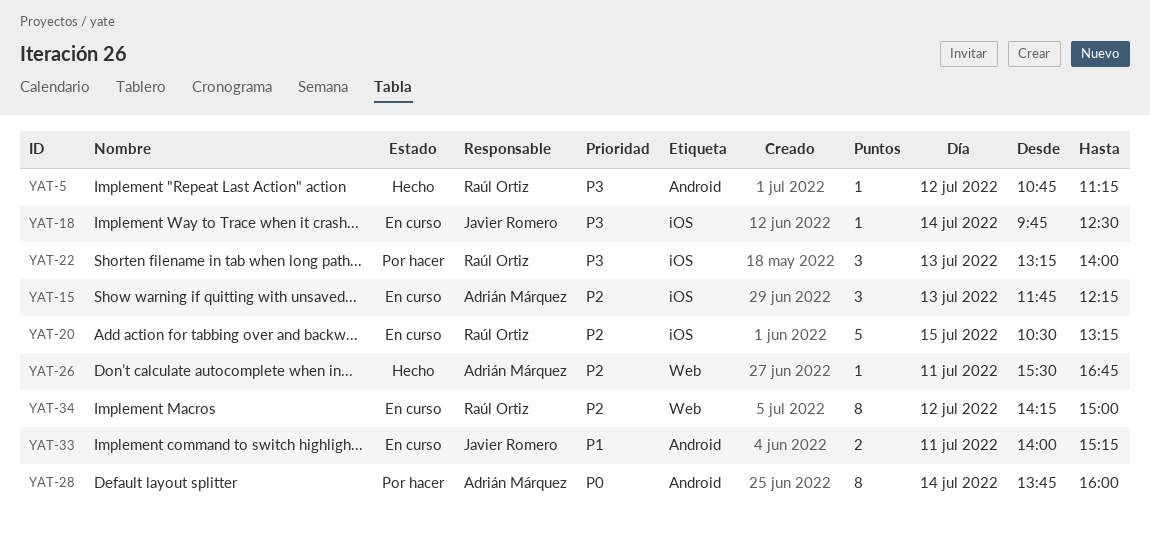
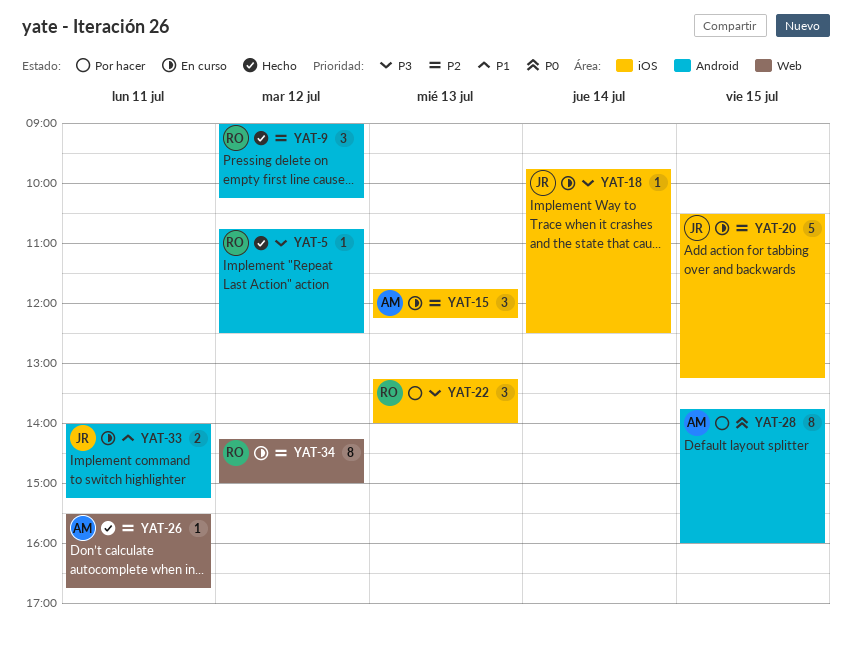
YAT-5, ends: 11:15 -> 12:30
YAT-9: none -> present
YAT-20, owner: Raúl Ortiz -> Javier Romero
YAT-28, day: Jul 14 -> Jul 15

